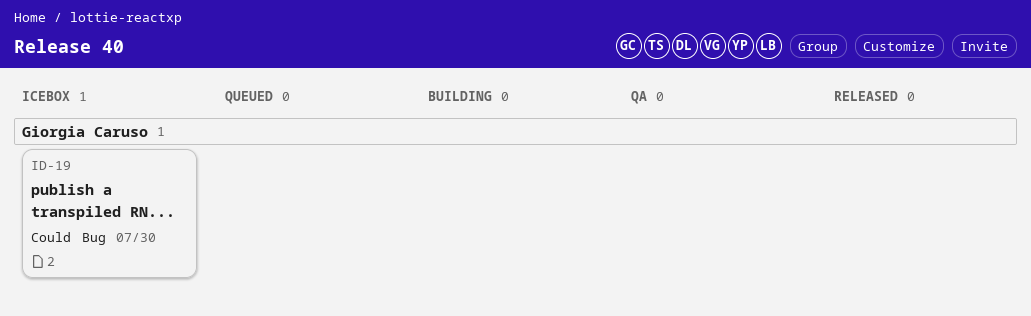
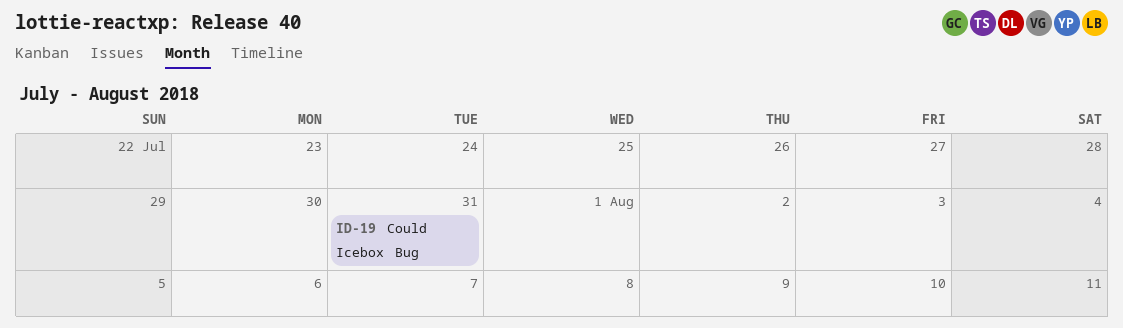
ID-19, due: Jul 30 -> Jul 31

